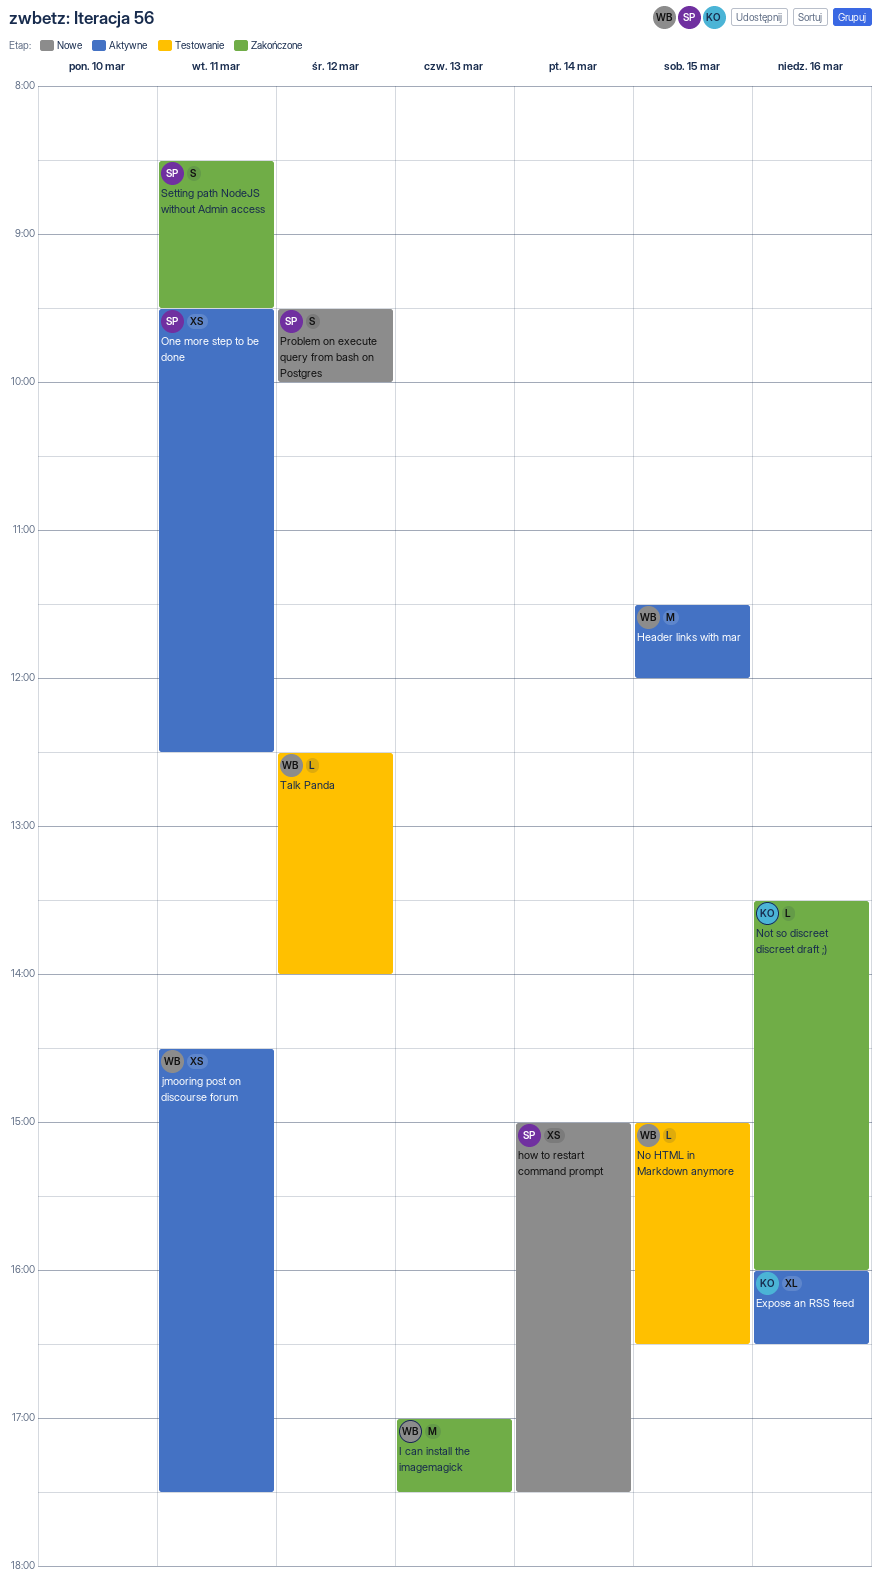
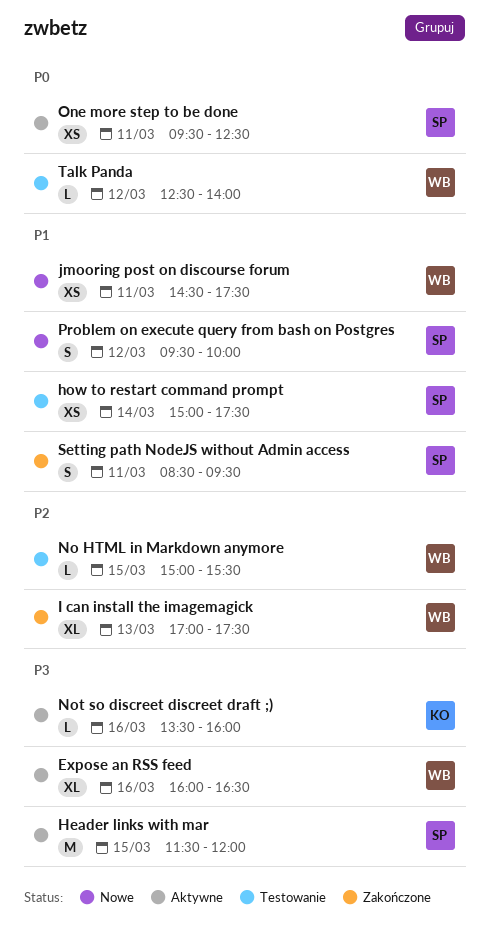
Expose an RSS feed, owner: KO -> WB
Header links with mar, owner: WB -> SP
how to restart command prompt, status: Nowe -> Testowanie
I can install the imagemagick, estimate: M -> XL
jmooring post on discourse forum, status: Aktywne -> Nowe
No HTML in Markdown anymore, ends: 16:30 -> 15:30
Not so discreet discreet draft ;), status: Zakończone -> Aktywne

